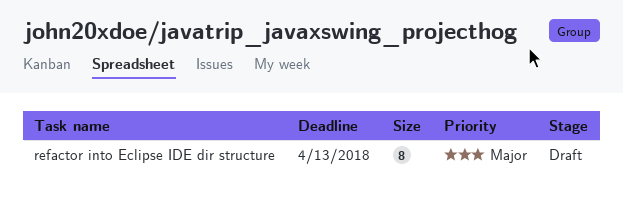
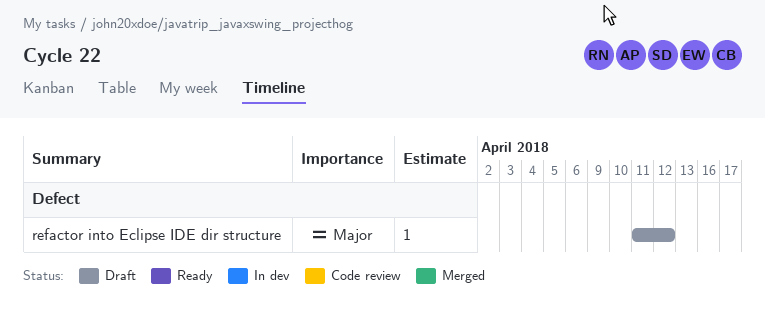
refactor into Eclipse IDE dir structure, estimate: 8 -> 1
refactor into Eclipse IDE dir structure, due: Apr 13 -> Apr 12

